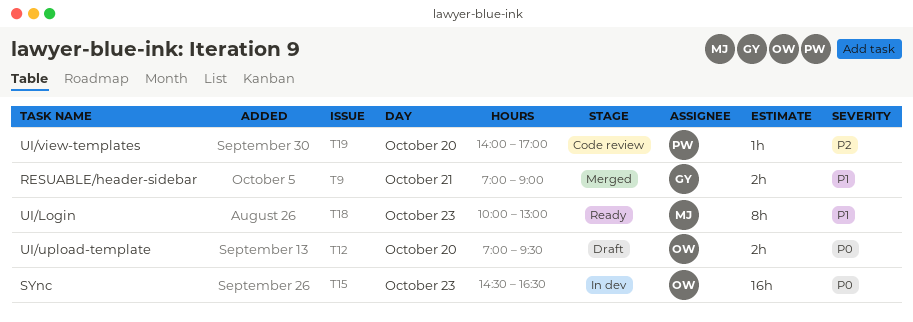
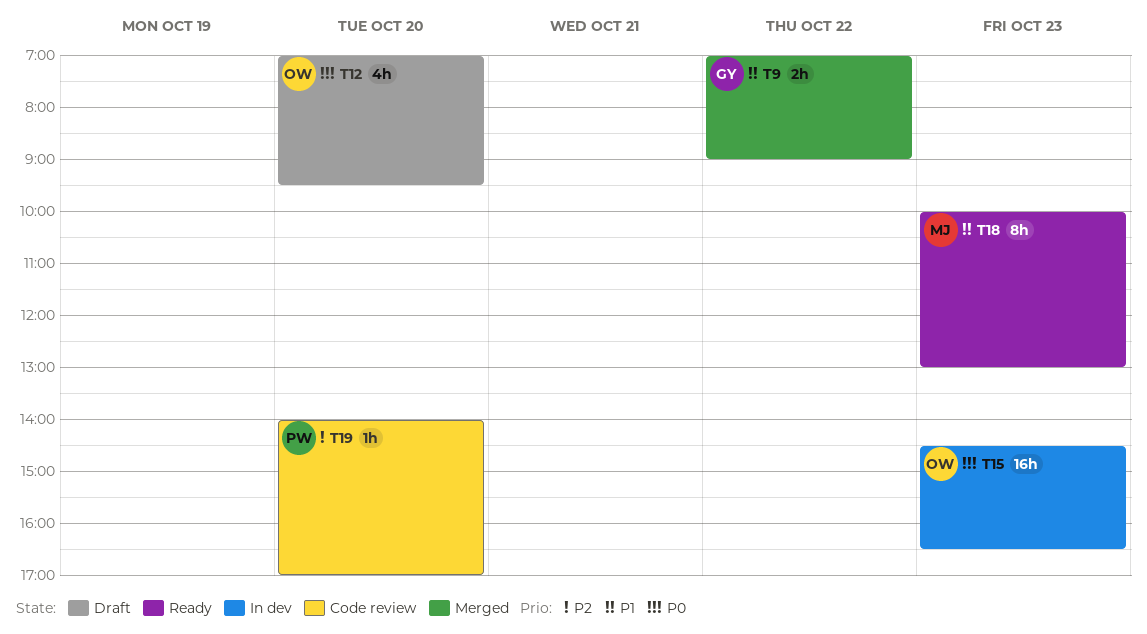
T9, day: Oct 21 -> Oct 22
T12, estimate: 2h -> 4h

